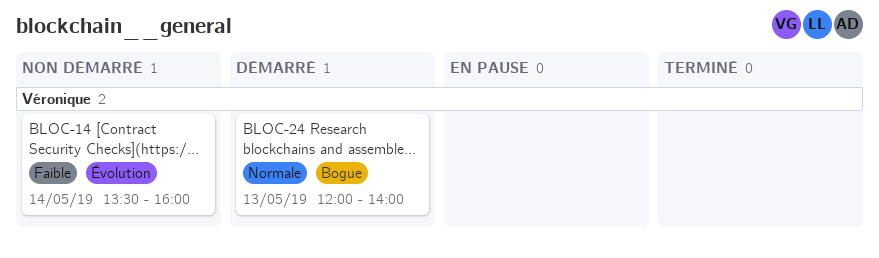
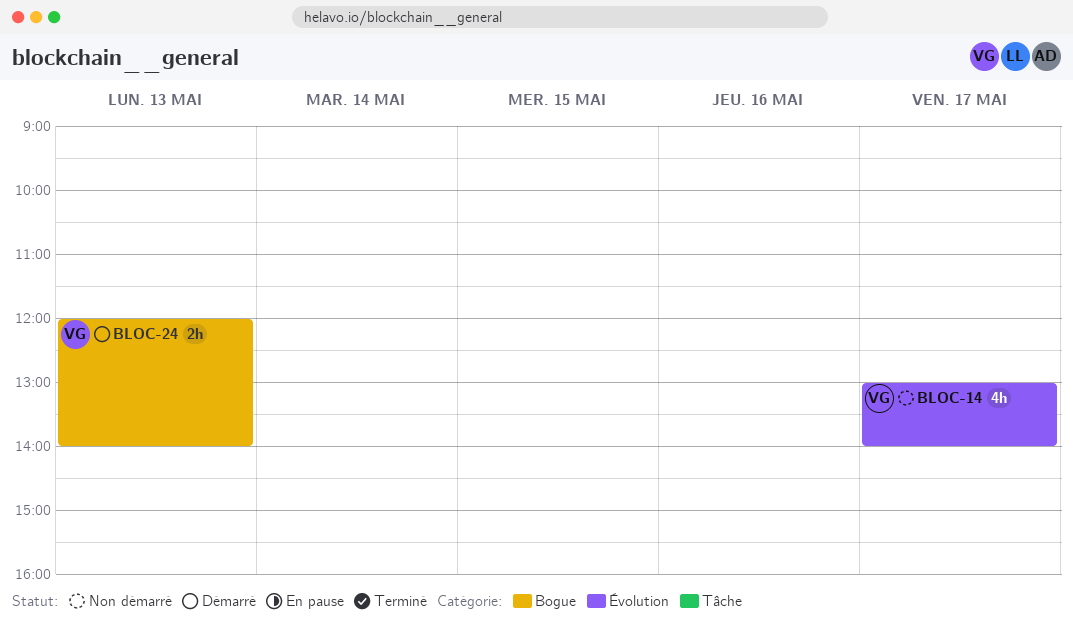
BLOC-14, day: May 14 -> May 17
BLOC-14, begins: 13:30 -> 13:00
BLOC-14, ends: 16:00 -> 14:00

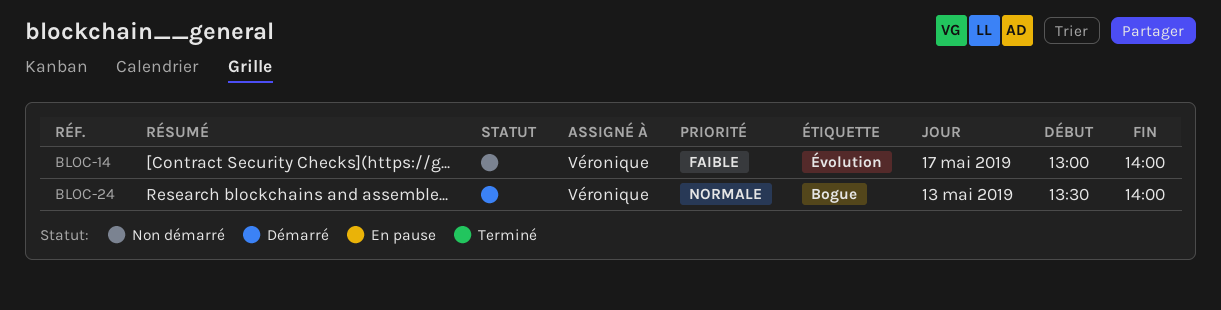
BLOC-24, begins: 12:00 -> 13:30

